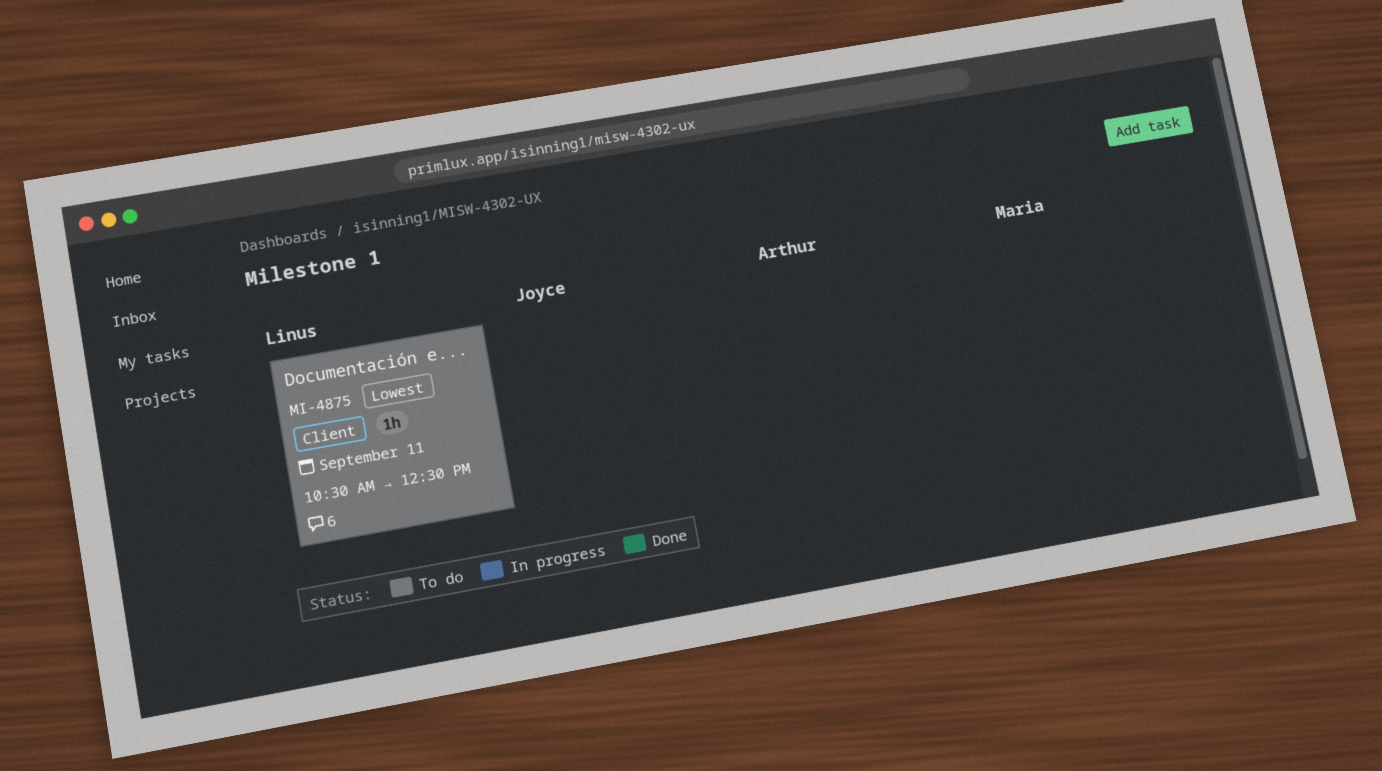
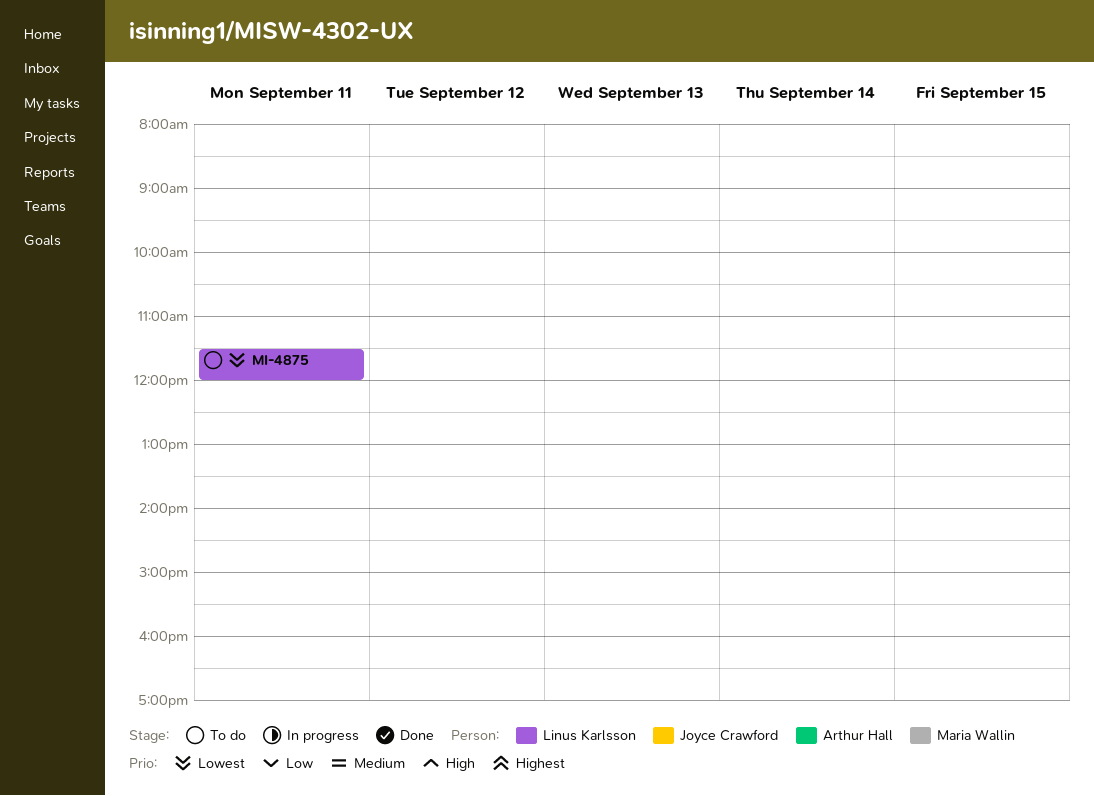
MI-4875, begins: 10:30 -> 11:30
MI-4875, ends: 12:30 -> 12:00

